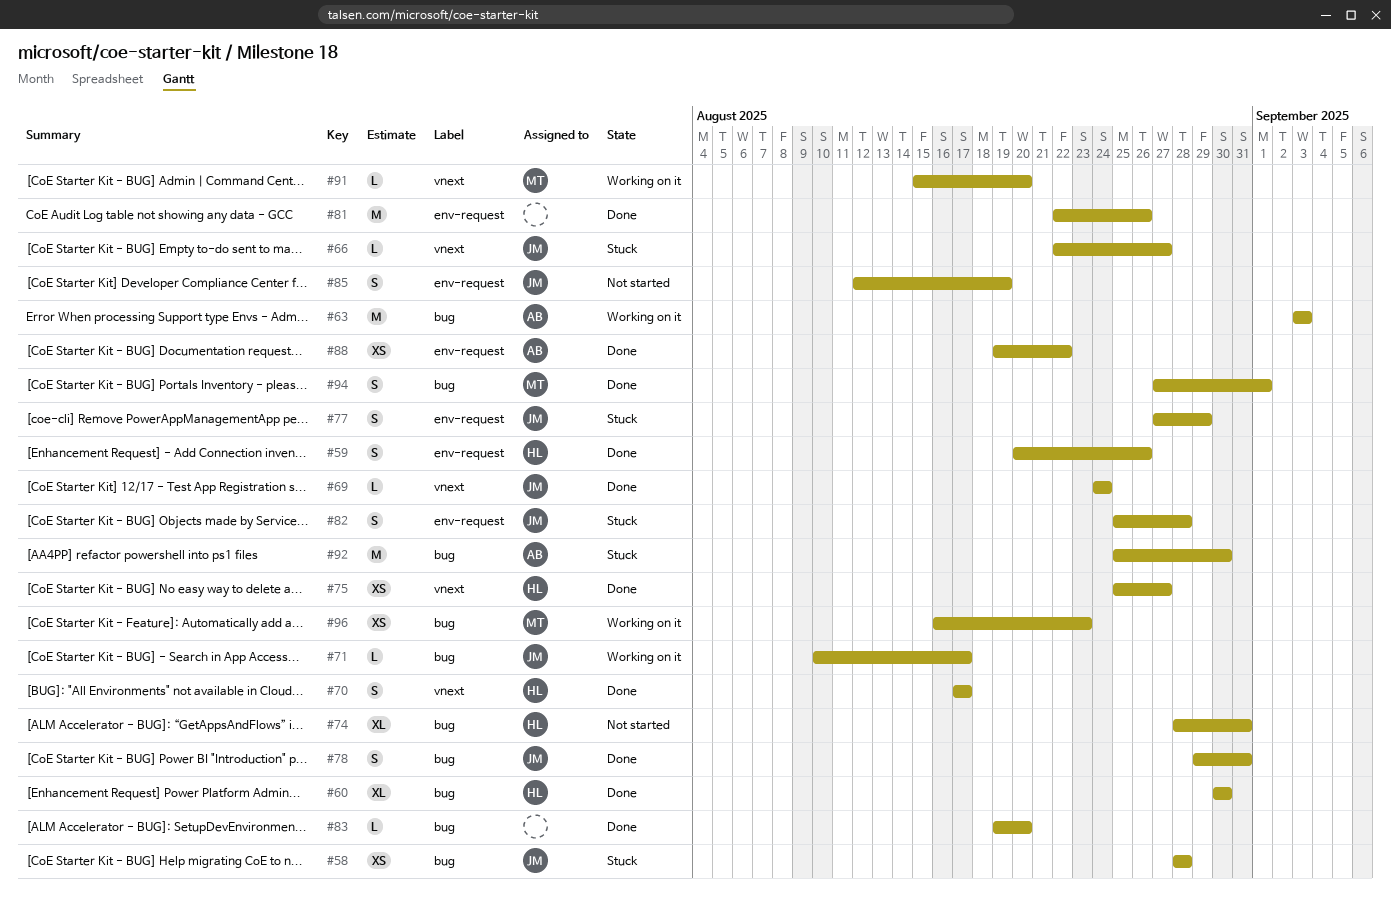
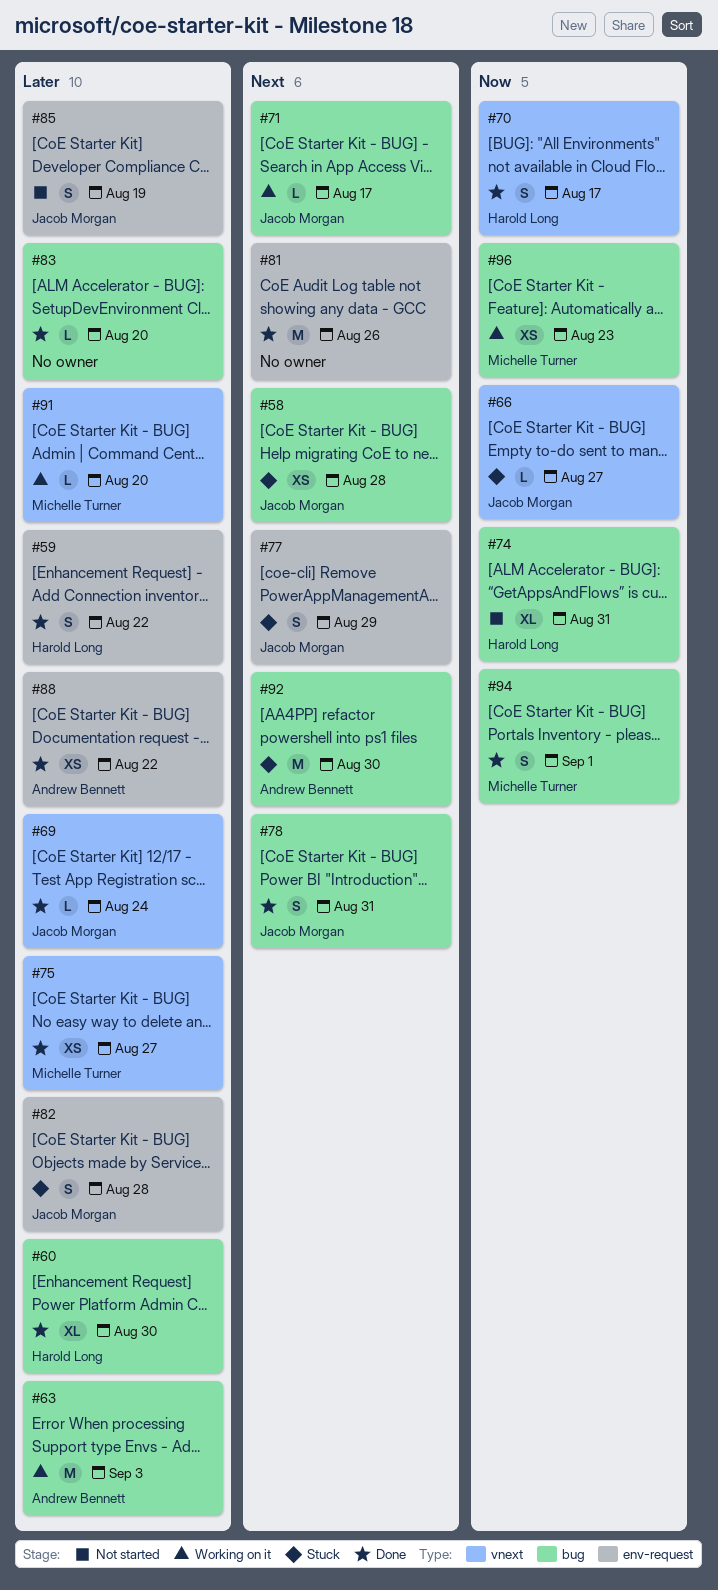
#59, due: Aug 26 -> Aug 22
#75, owner: Harold Long -> Michelle Turner

